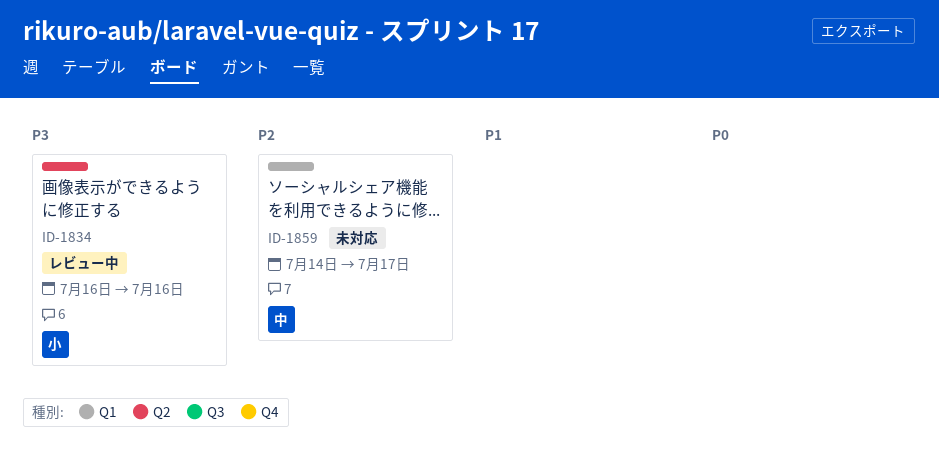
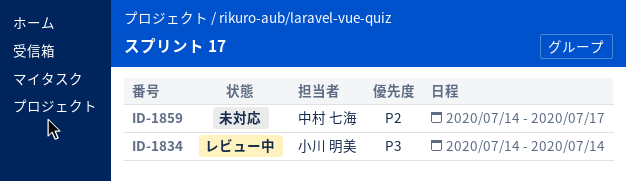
ID-1834, start: Jul 16 -> Jul 14
ID-1834, due: Jul 16 -> Jul 14

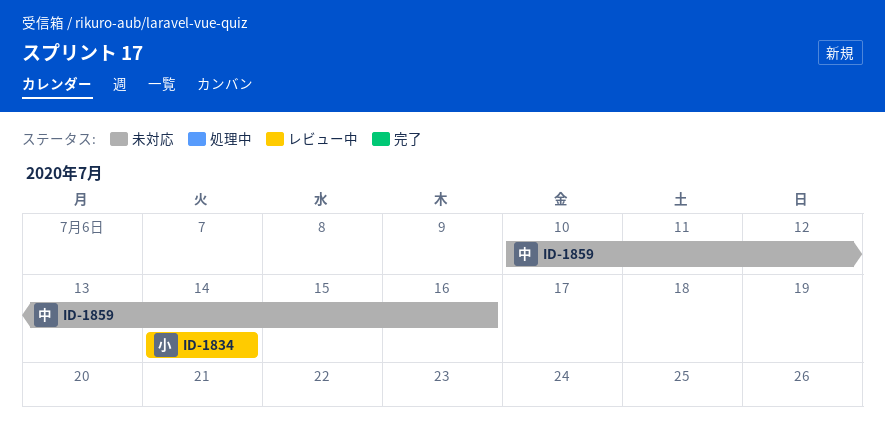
ID-1859, start: Jul 14 -> Jul 10
ID-1859, due: Jul 17 -> Jul 16

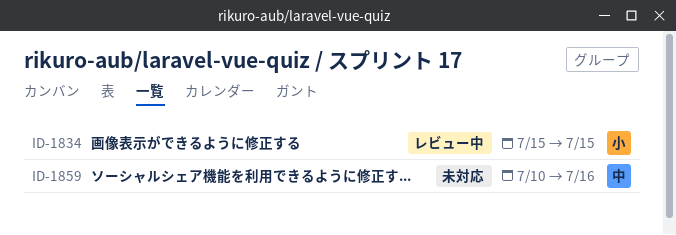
ID-1834, start: Jul 14 -> Jul 15
ID-1834, due: Jul 14 -> Jul 15

